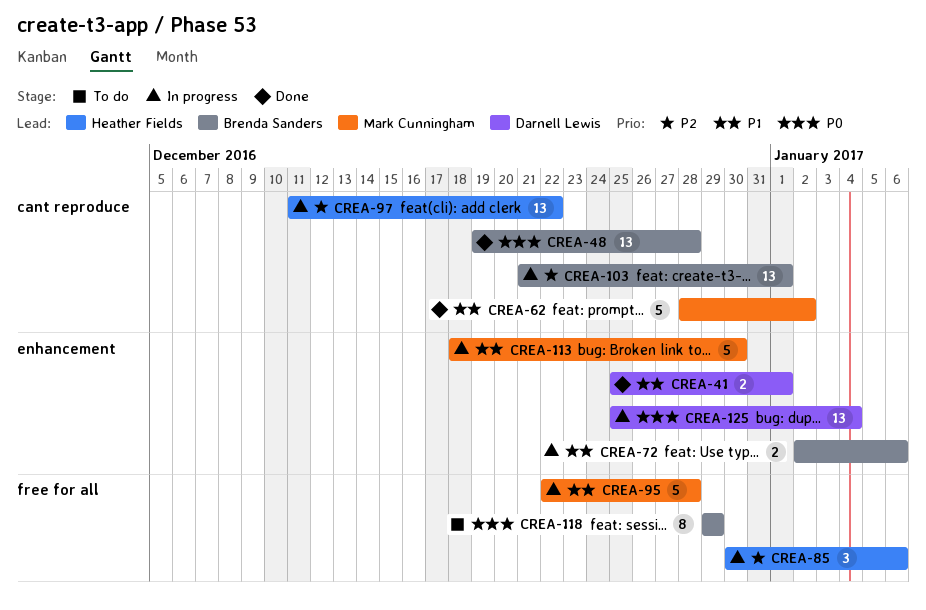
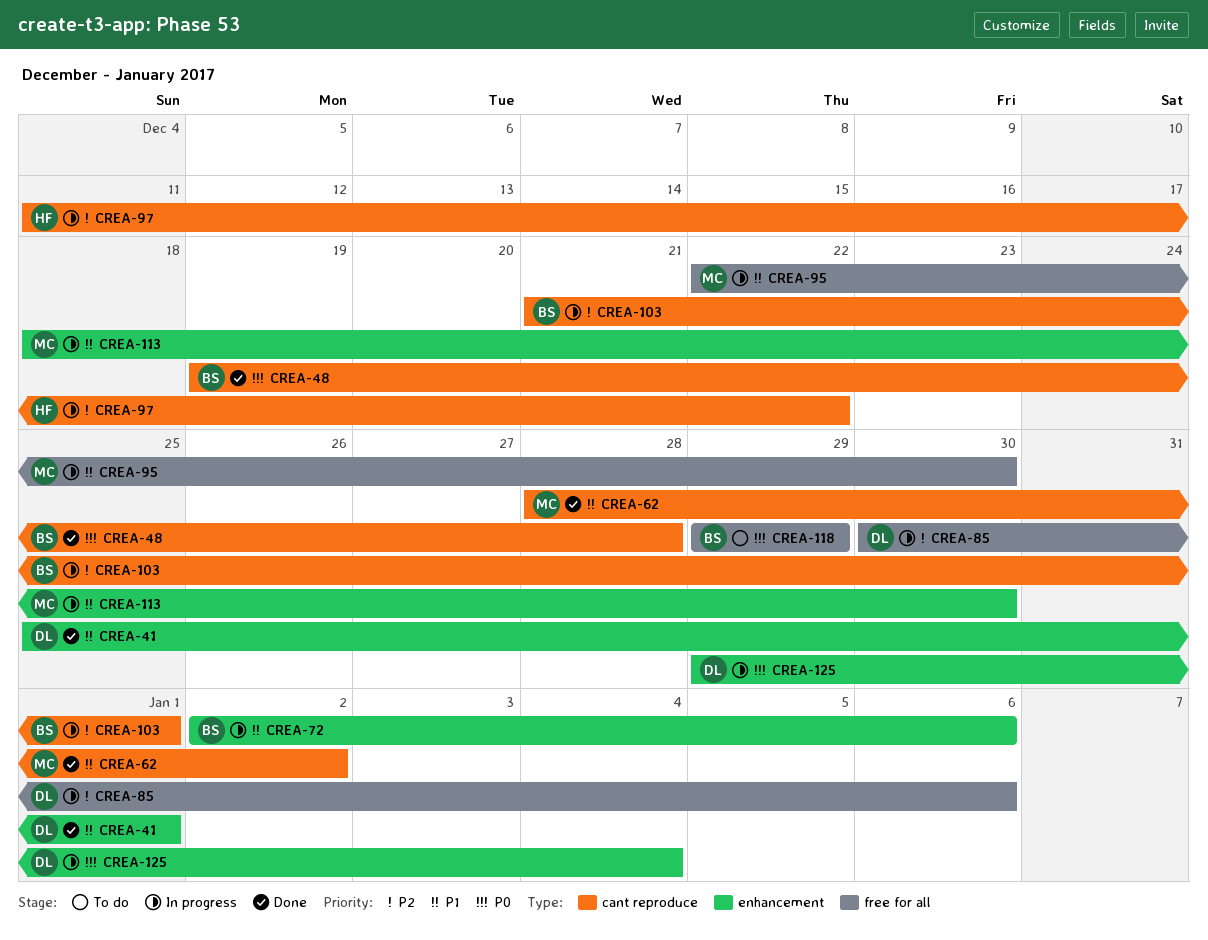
CREA-85, owner: Heather Fields -> Darnell Lewis
CREA-95, due: Dec 28 -> Dec 30
CREA-125, start: Dec 25 -> Dec 29

